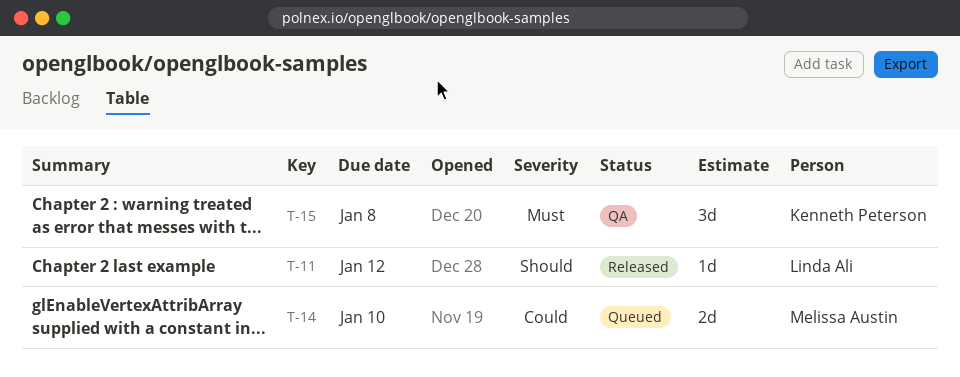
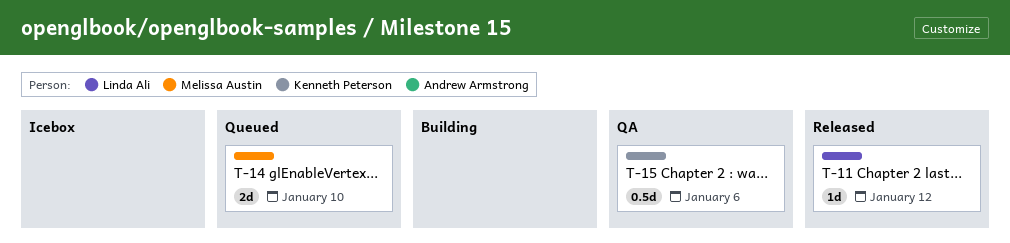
T-15, estimate: 3d -> 0.5d
T-15, due: Jan 8 -> Jan 6

